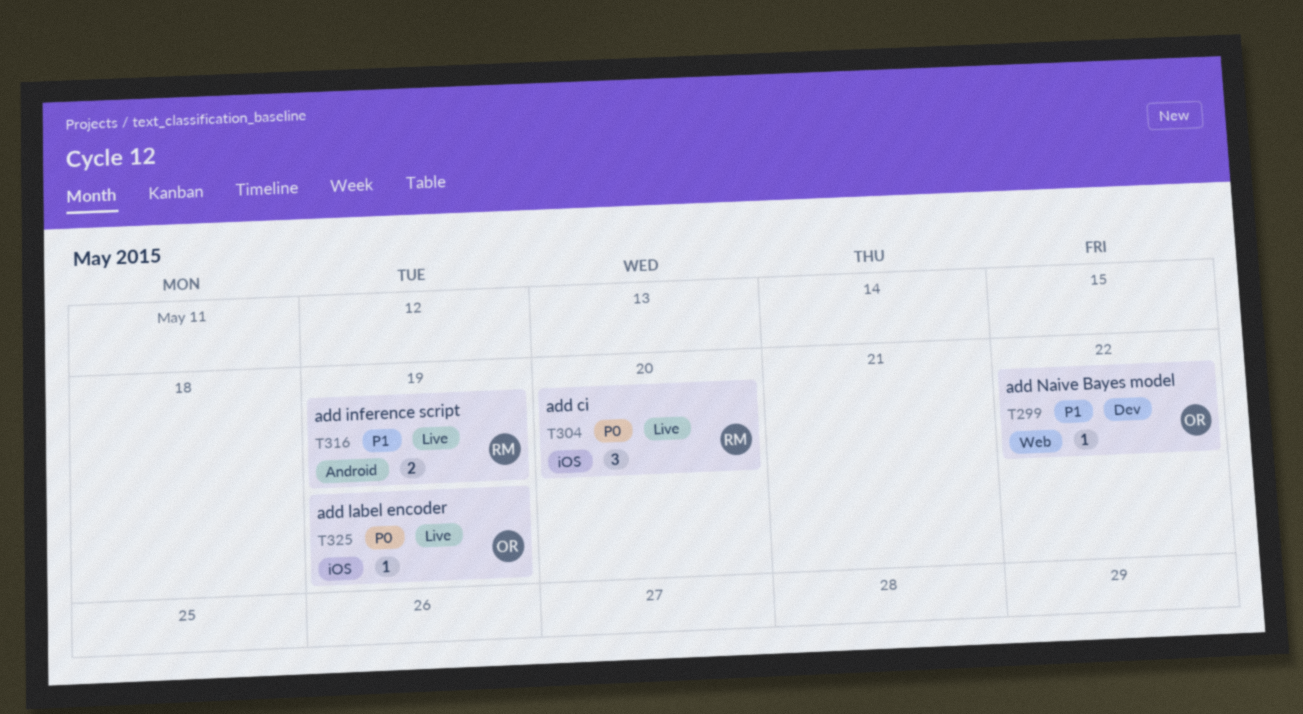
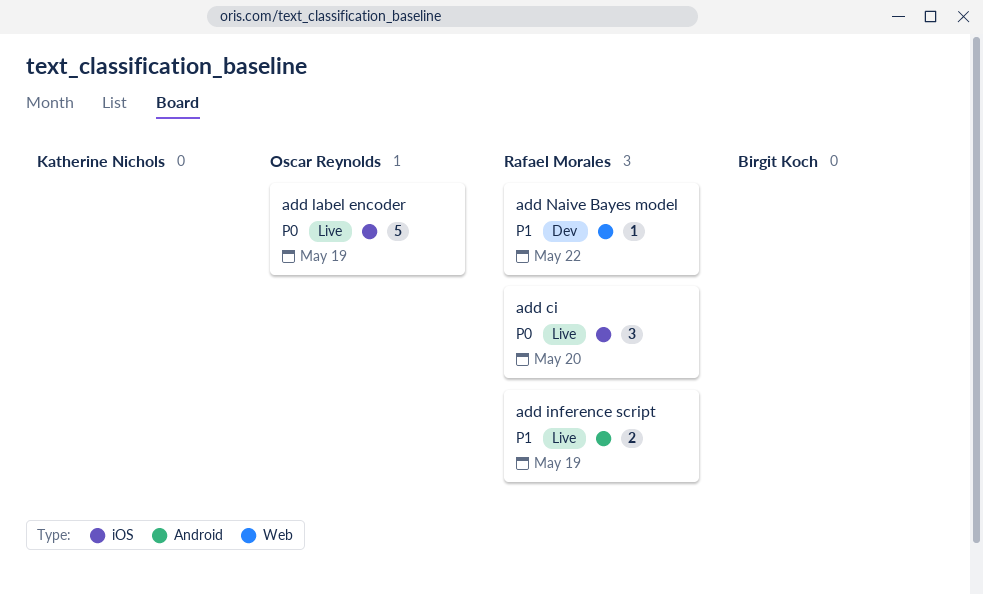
add label encoder, estimate: 1 -> 5
add Naive Bayes model, owner: Oscar Reynolds -> Rafael Morales

